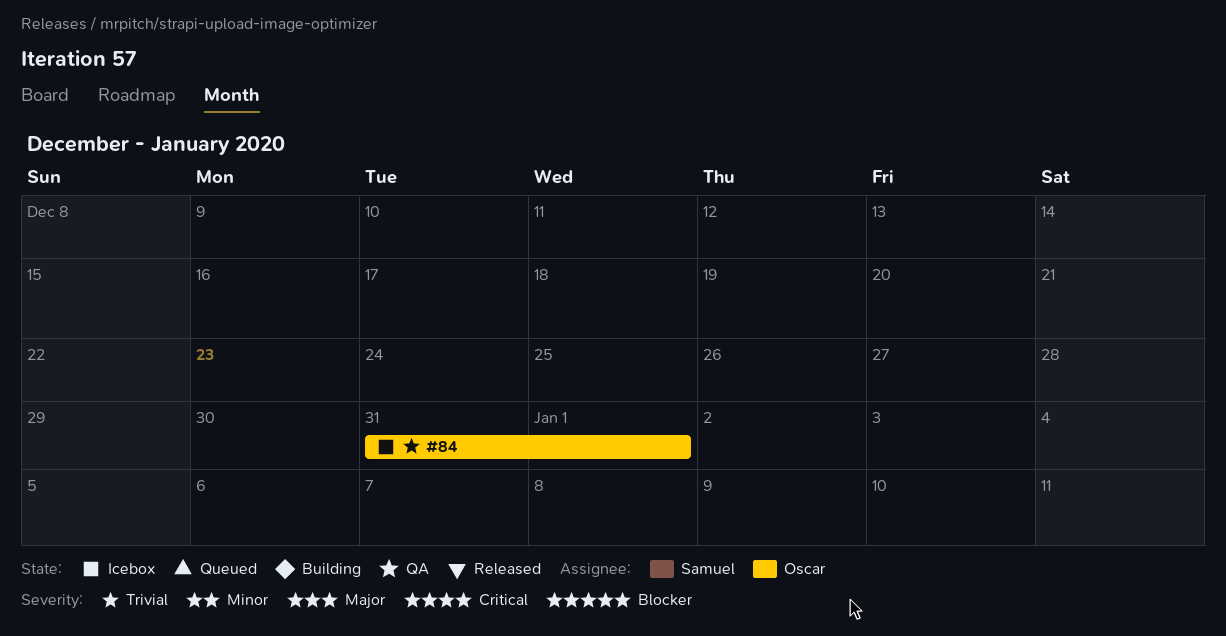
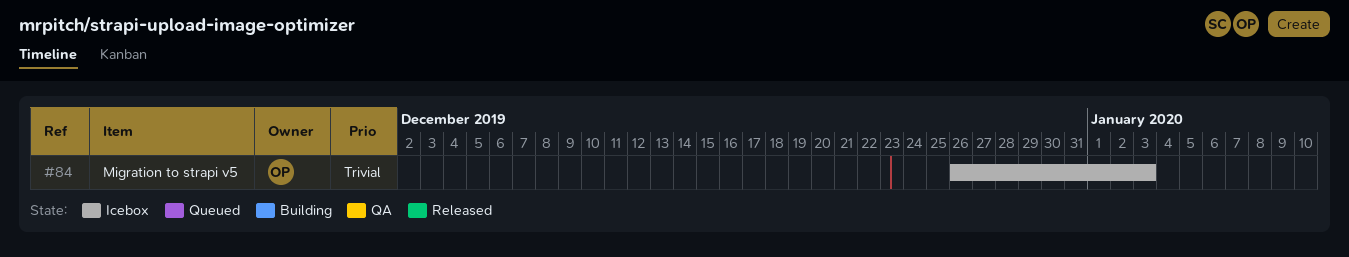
#84, start: Dec 31 -> Dec 26
#84, due: Jan 1 -> Jan 3

